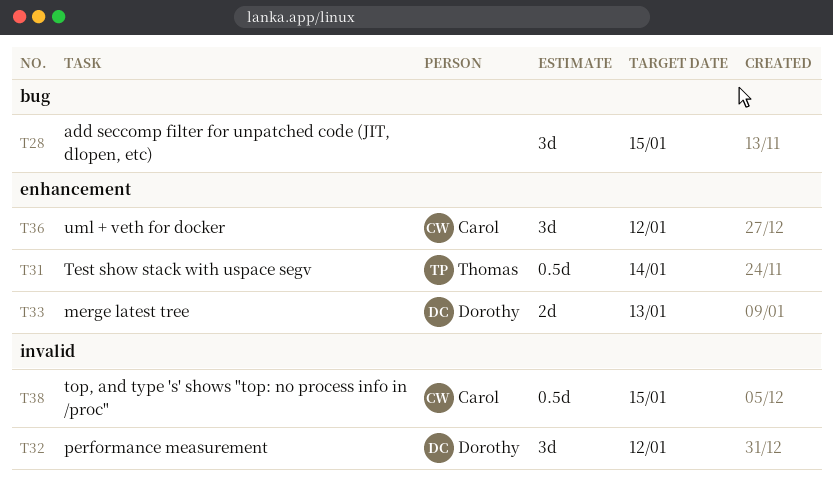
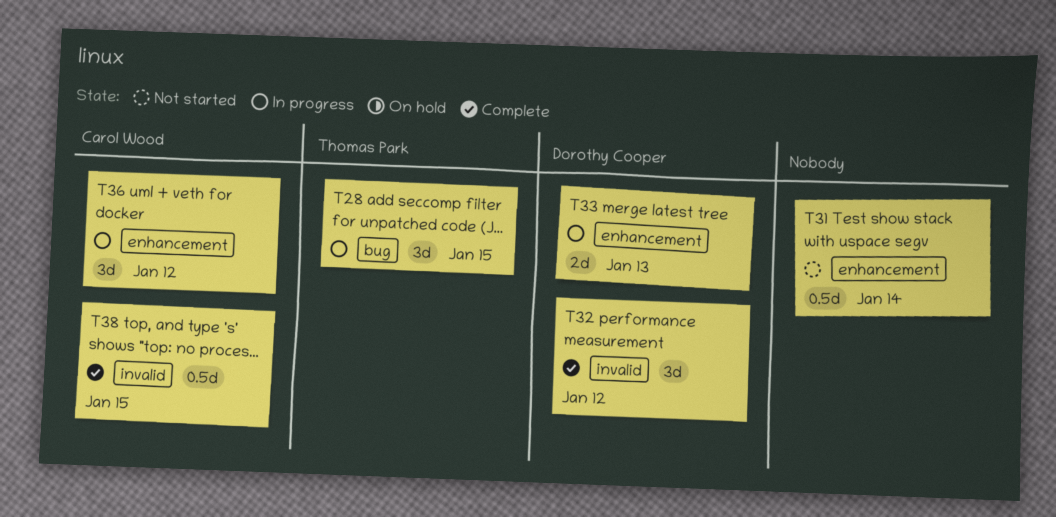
T28, owner: none -> Thomas Park
T31, owner: Thomas Park -> none

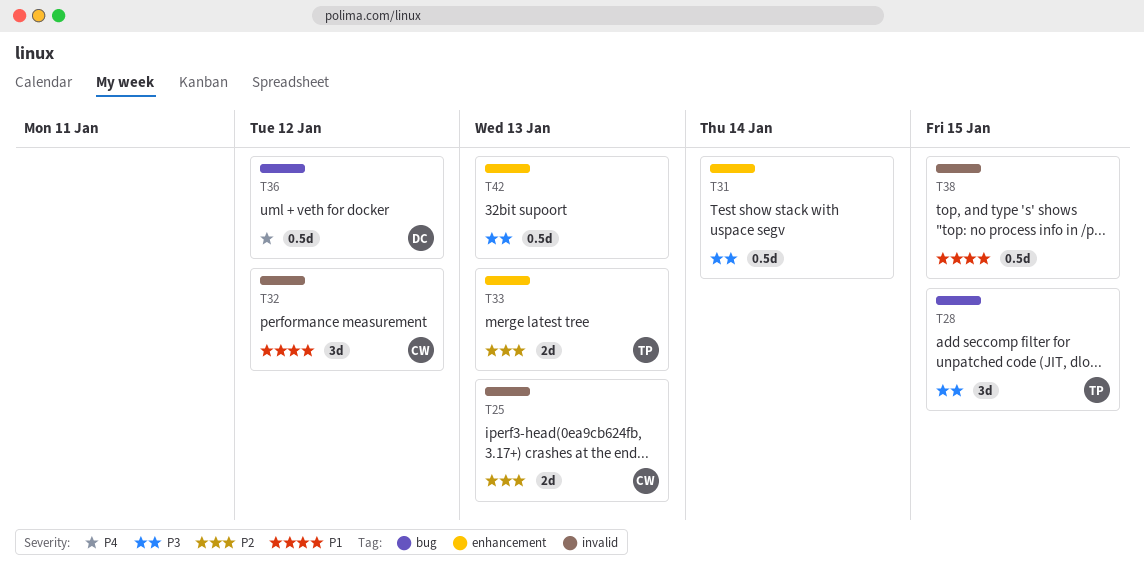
T25: none -> present
T32, owner: Dorothy Cooper -> Carol Wood
T33, owner: Dorothy Cooper -> Thomas Park
T36, owner: Carol Wood -> Dorothy Cooper
T36, label: enhancement -> bug
T36, estimate: 3d -> 0.5d
T38, owner: Carol Wood -> none
T42: none -> present

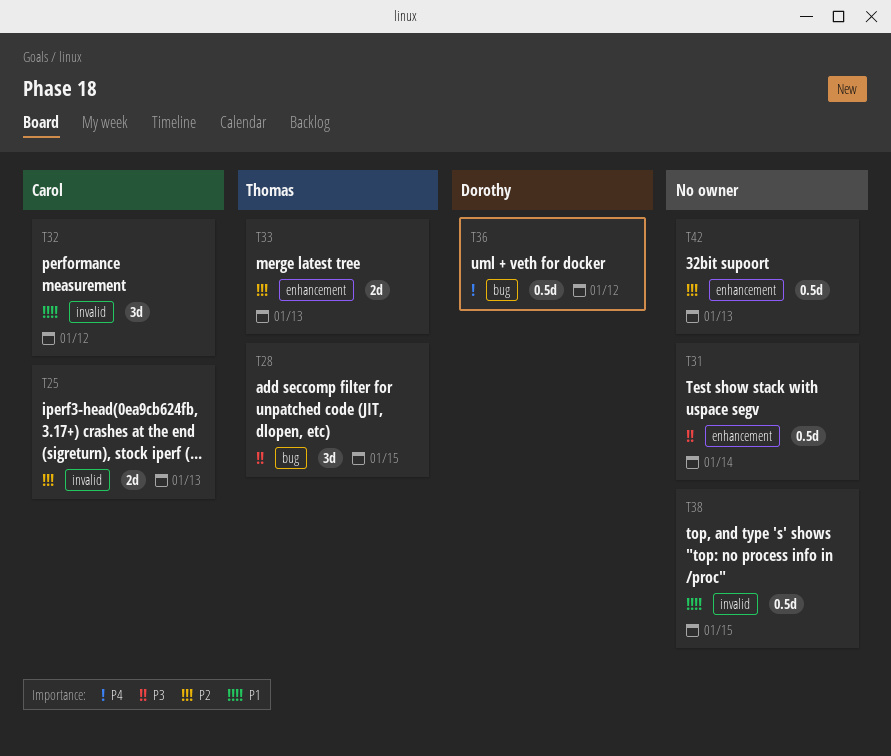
T42, priority: P3 -> P2

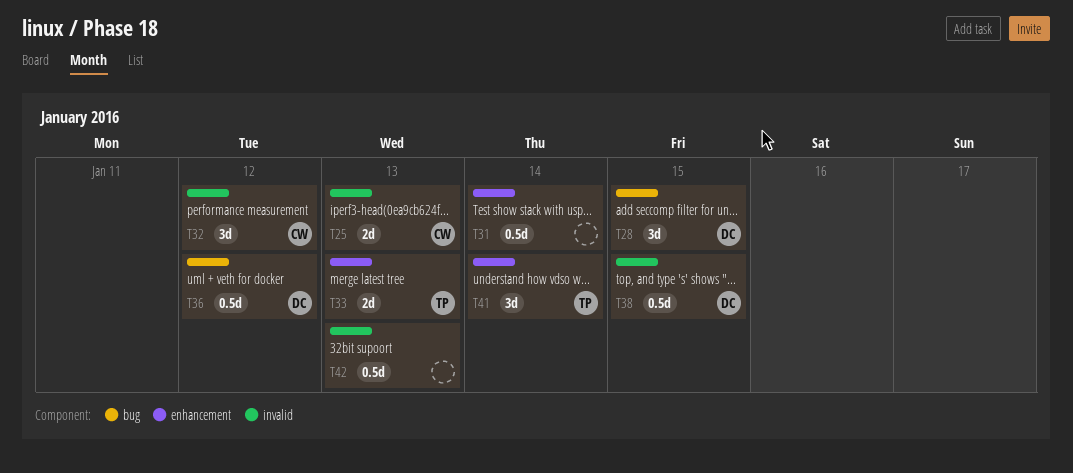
T28, owner: Thomas -> Dorothy
T38, owner: none -> Dorothy
T41: none -> present
T42, label: enhancement -> invalid

